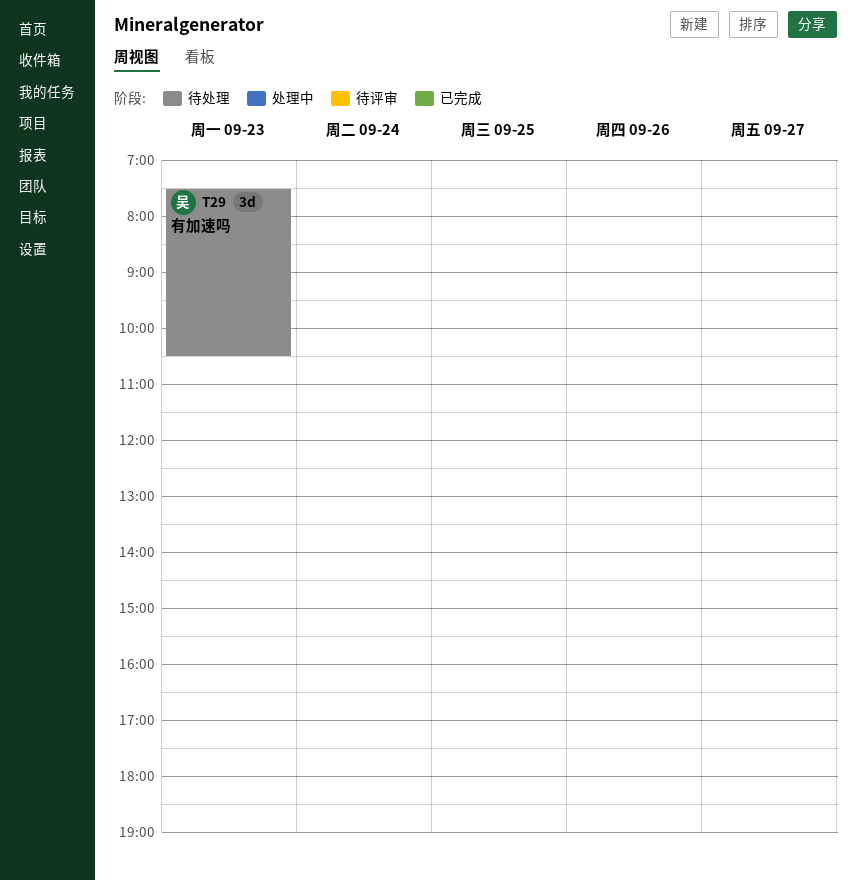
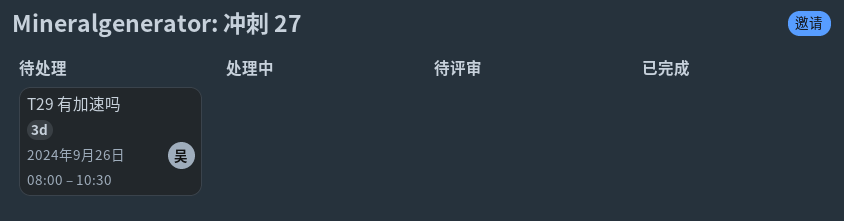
T29, day: Sep 23 -> Sep 26
T29, begins: 07:30 -> 08:00

